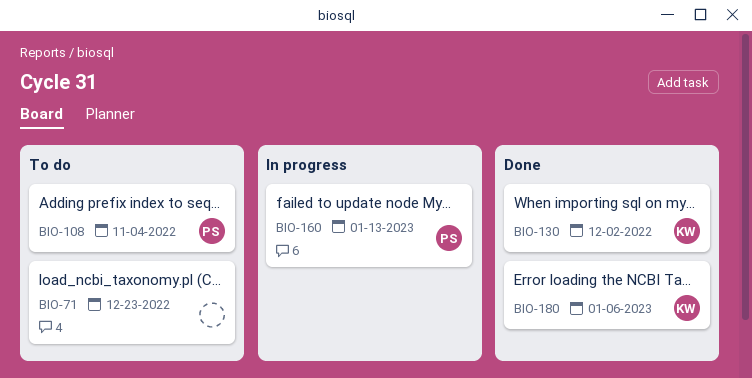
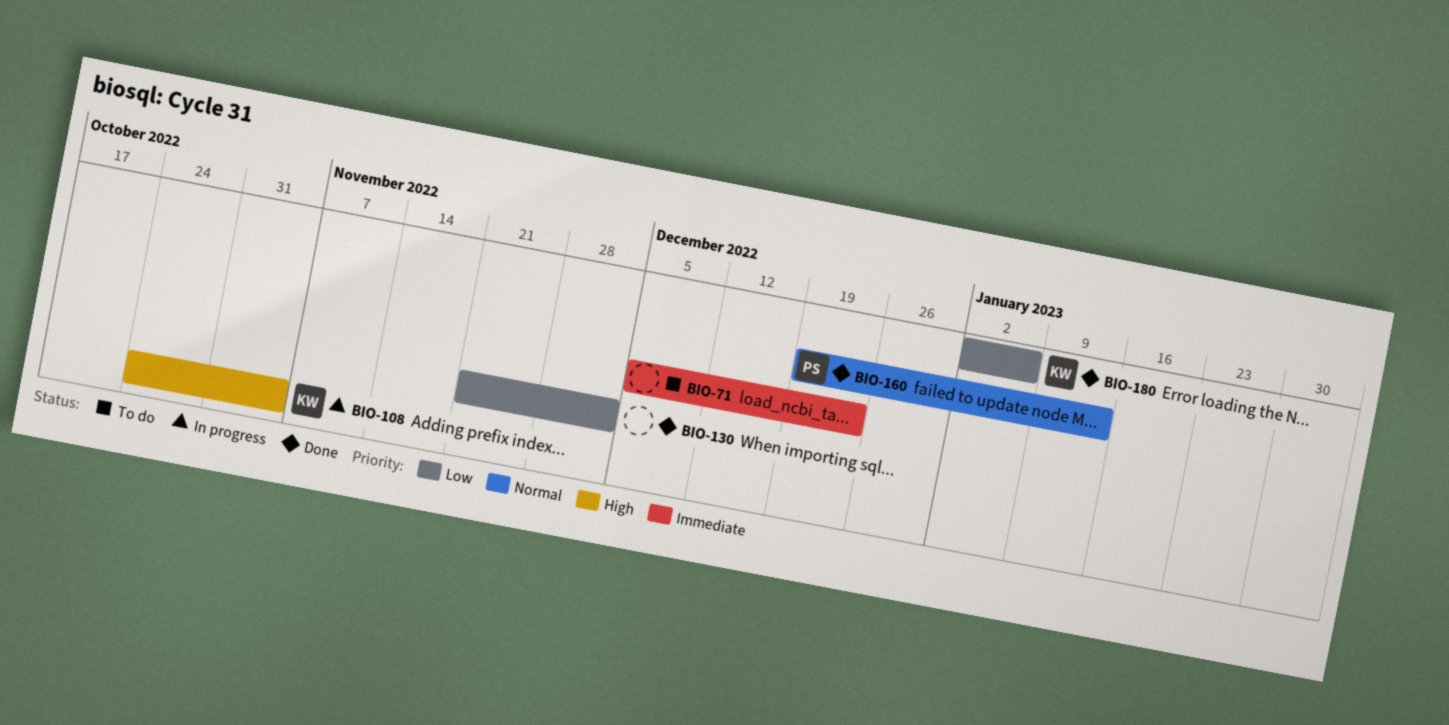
BIO-108, status: To do -> In progress
BIO-108, owner: PS -> KW
BIO-130, owner: KW -> none
BIO-160, status: In progress -> Done

